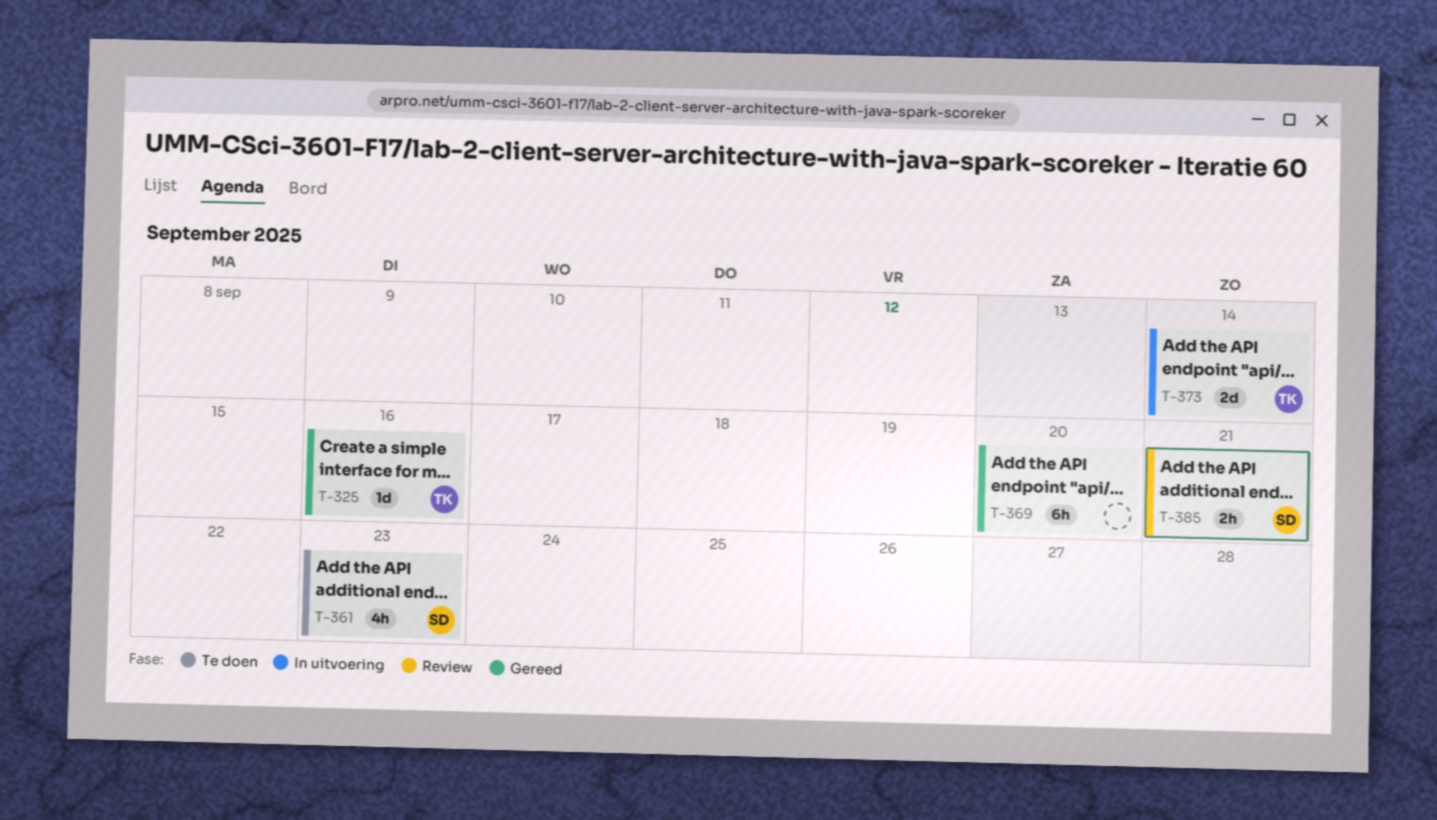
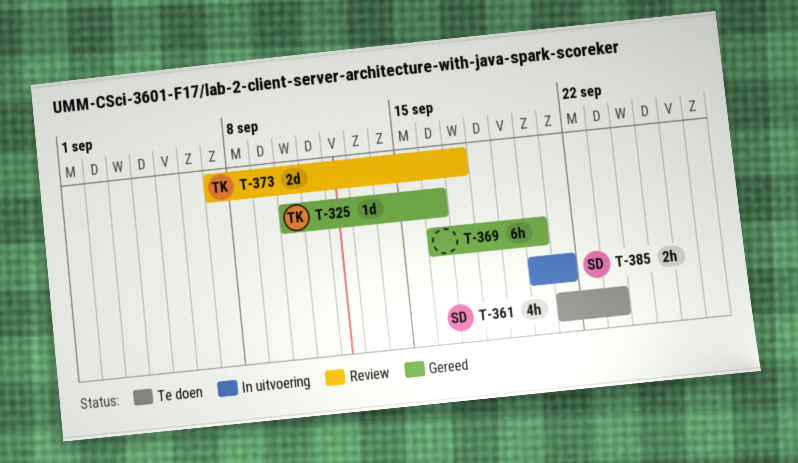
T-373, status: In uitvoering -> Review
T-373, due: Sep 14 -> Sep 17
T-385, status: Review -> In uitvoering

